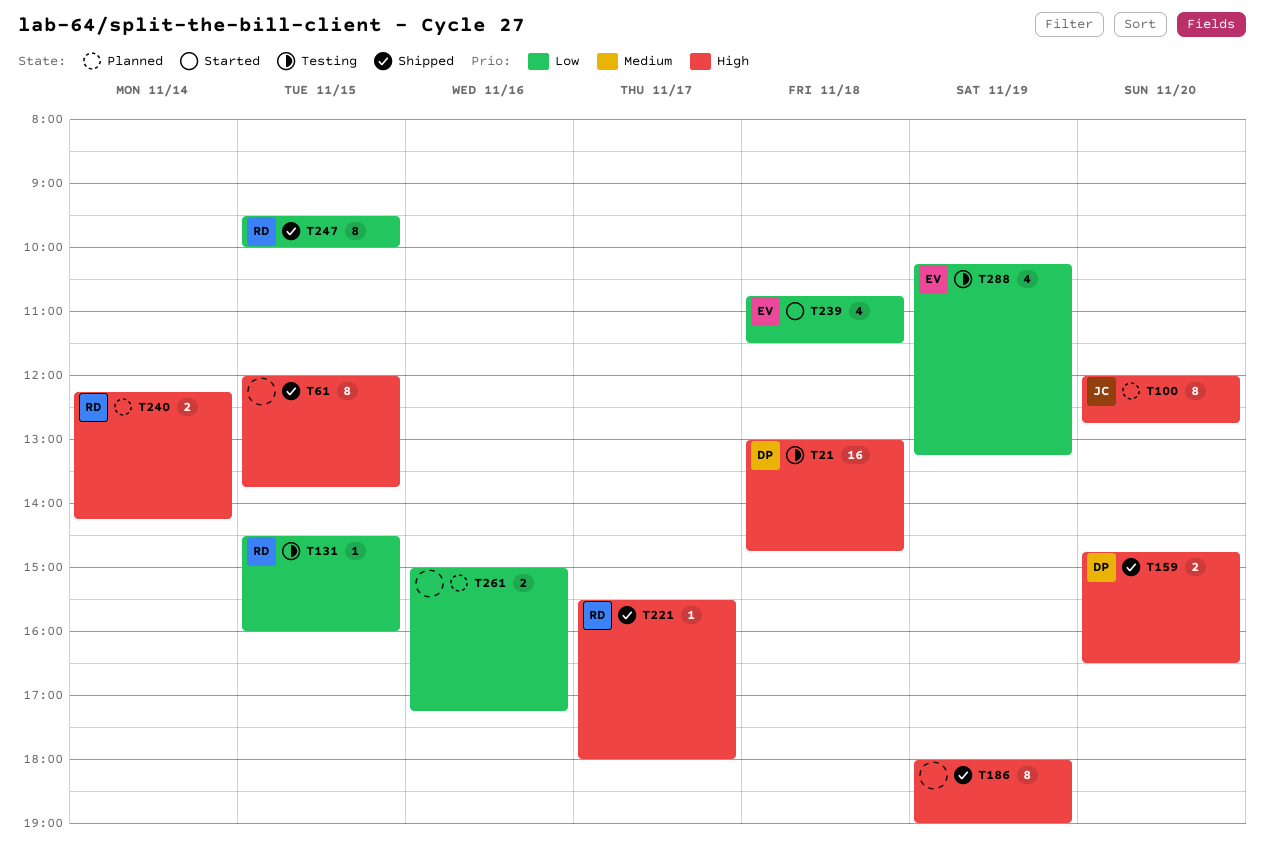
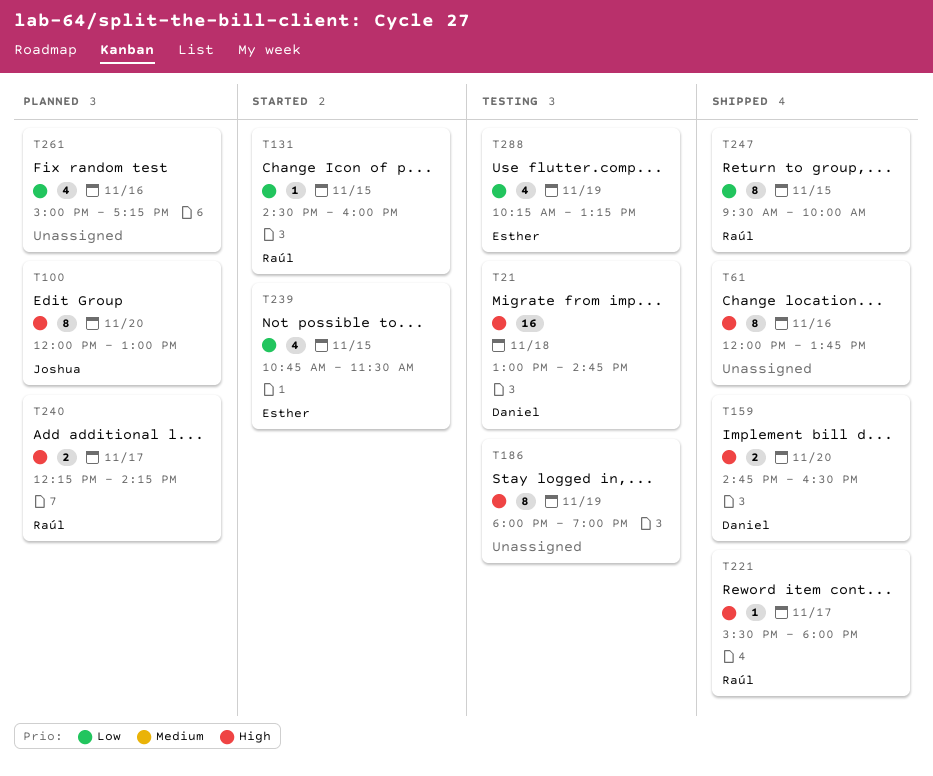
T61, day: Nov 15 -> Nov 16
T100, ends: 12:45 -> 13:00
T131, status: Testing -> Started
T186, status: Shipped -> Testing
T239, day: Nov 18 -> Nov 15
T240, day: Nov 14 -> Nov 17
T261, estimate: 2 -> 4

